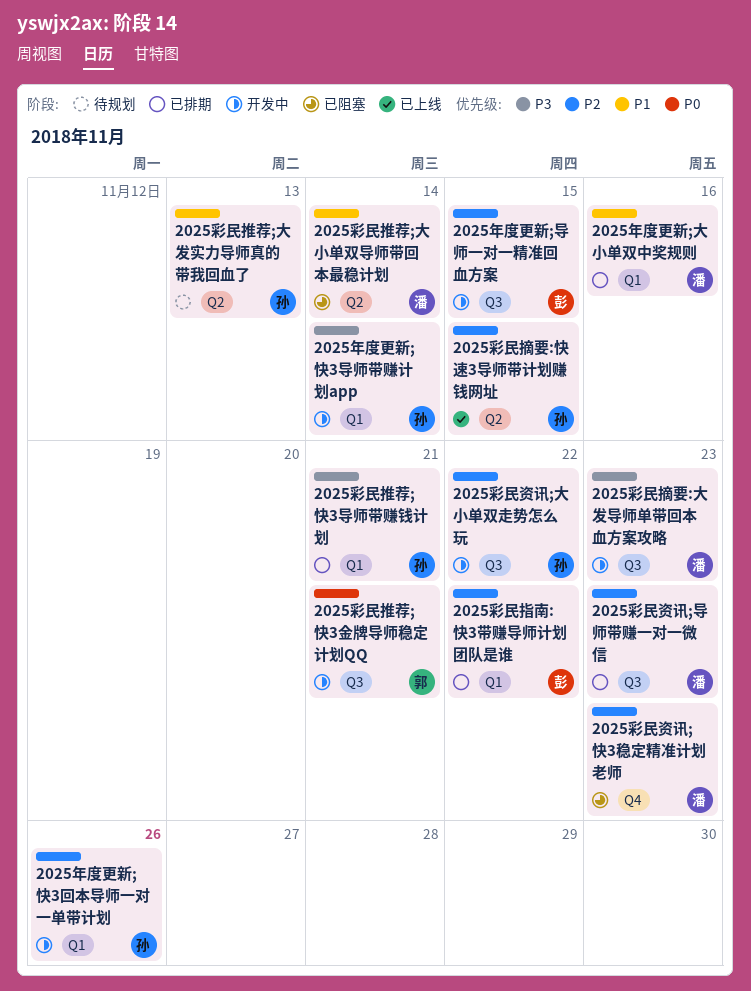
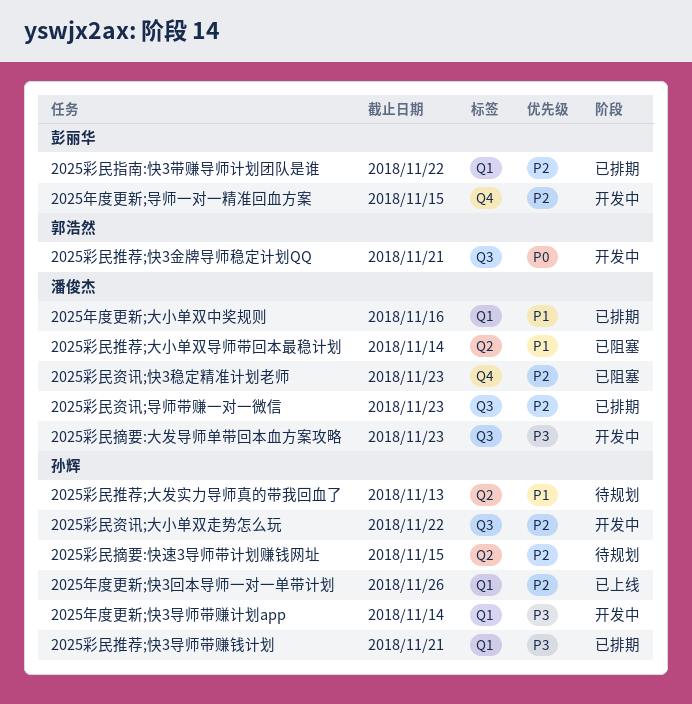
2025年度更新;导师一对一精准回血方案, label: Q3 -> Q4
2025年度更新;快3回本导师一对一单带计划, status: 开发中 -> 已上线
2025彩民摘要:快速3导师带计划赚钱网址, status: 已上线 -> 待规划

